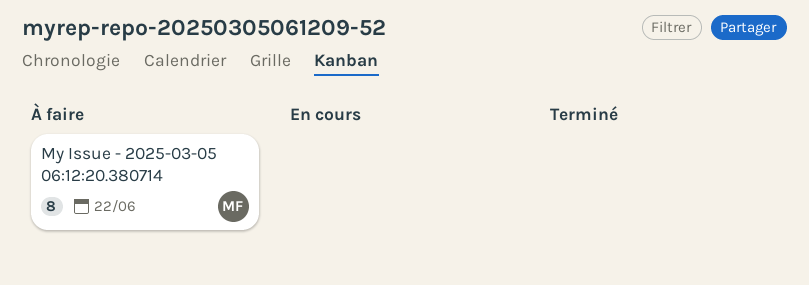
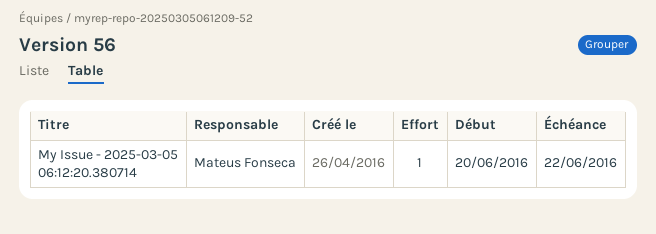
My Issue - 2025-03-05 06:12:20.380714, estimate: 8 -> 1

